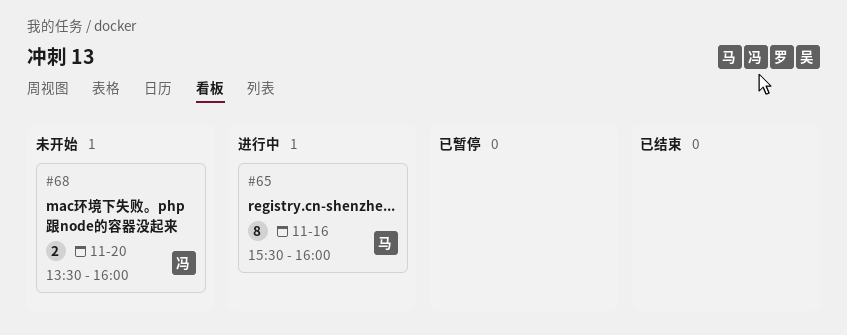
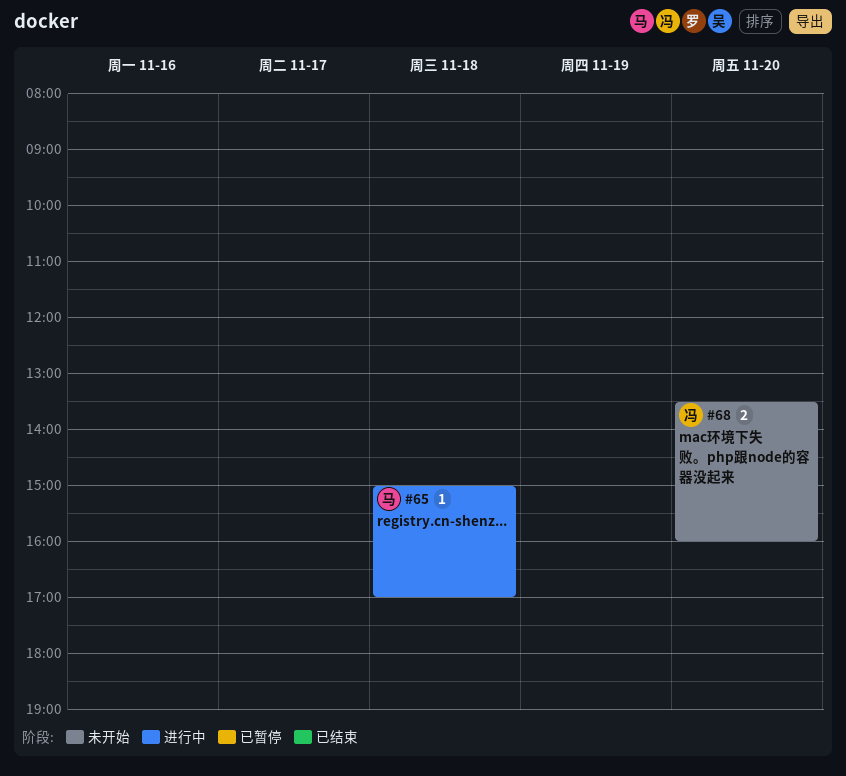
#65, estimate: 8 -> 1
#65, day: Nov 16 -> Nov 18
#65, begins: 15:30 -> 15:00
#65, ends: 16:00 -> 17:00

